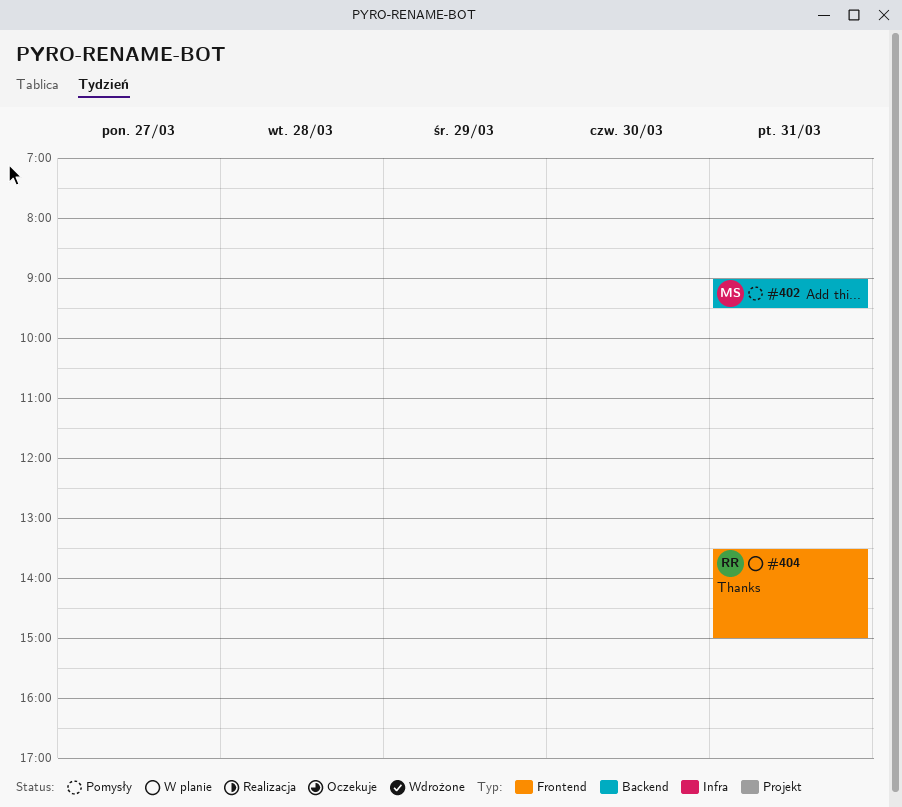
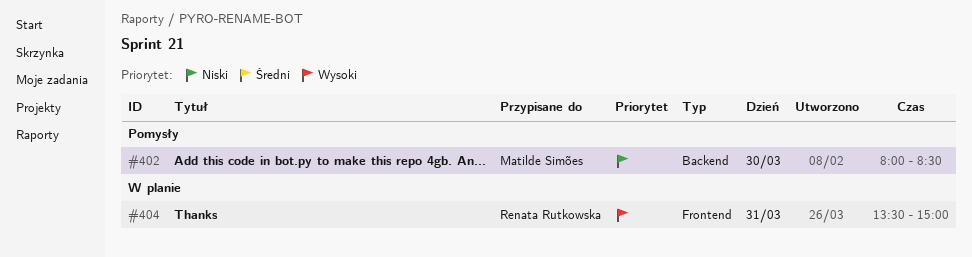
#402, day: Mar 31 -> Mar 30
#402, begins: 09:00 -> 08:00
#402, ends: 09:30 -> 08:30

